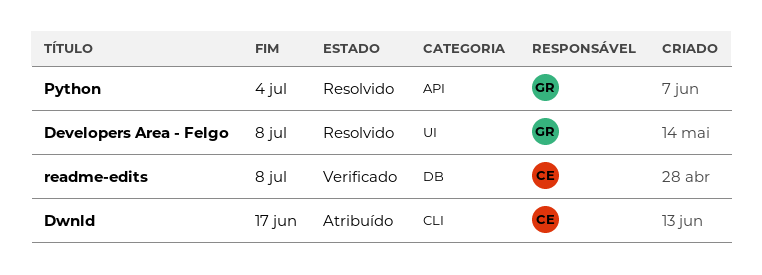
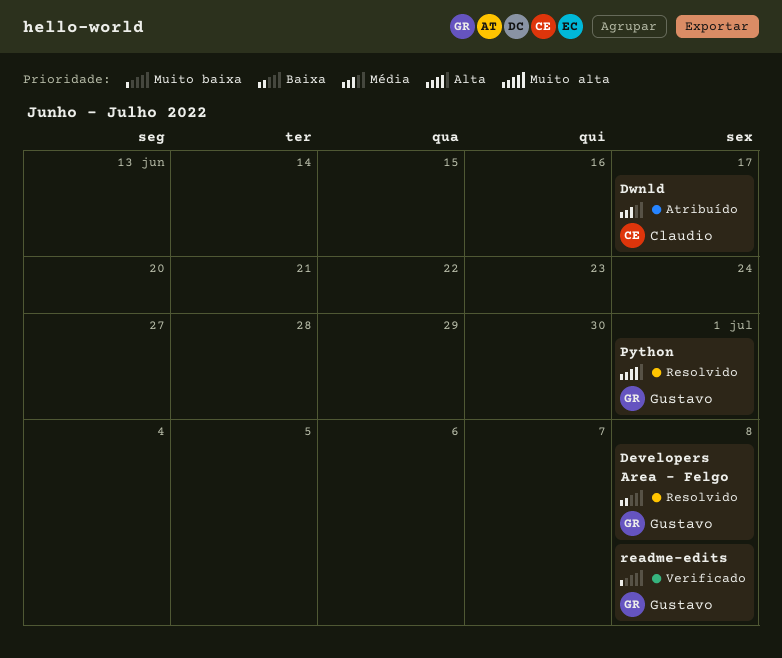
Python, due: Jul 4 -> Jul 1
readme-edits, owner: Claudio -> Gustavo

